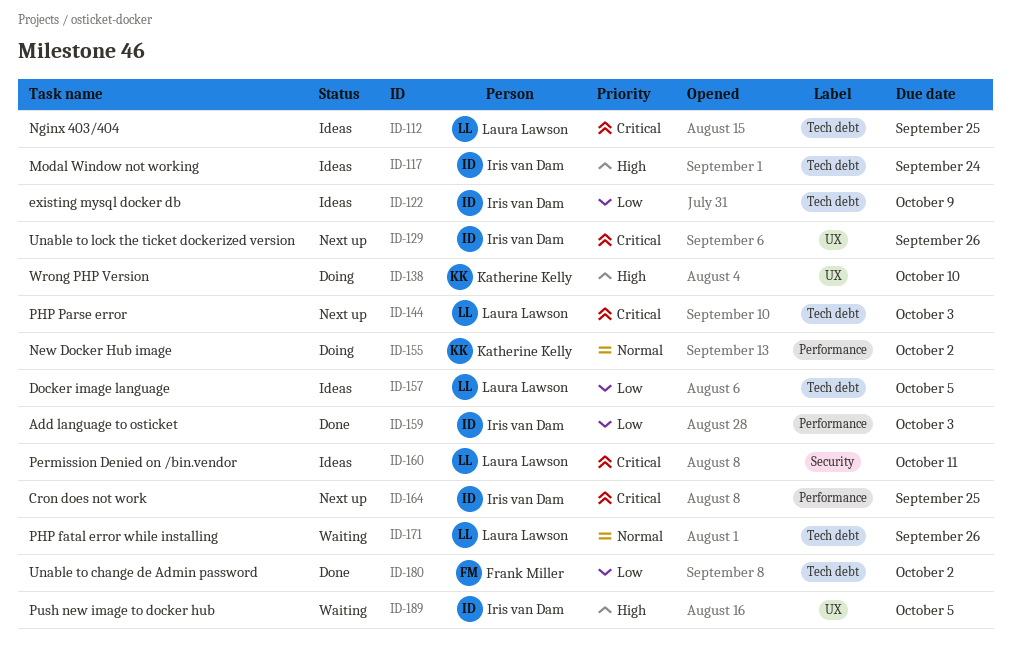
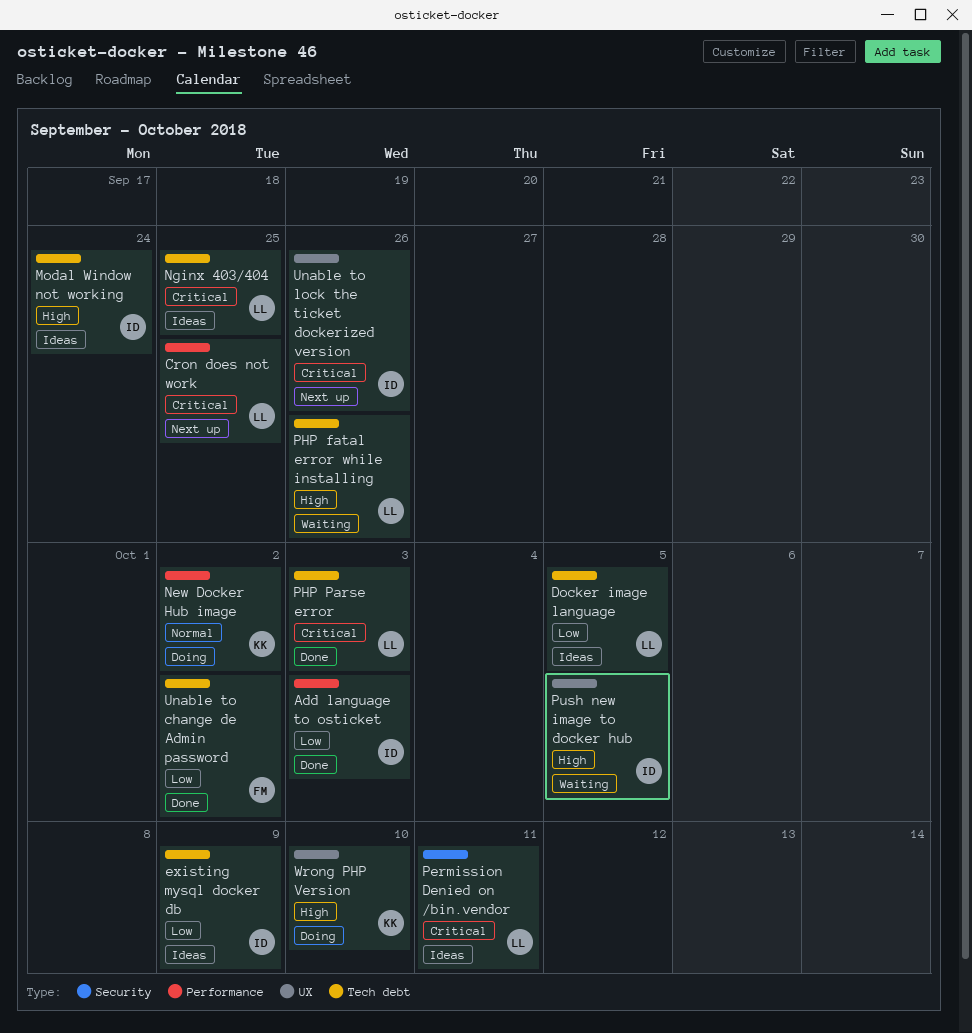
Cron does not work, owner: Iris van Dam -> Laura Lawson
PHP fatal error while installing, priority: Normal -> High
PHP Parse error, status: Next up -> Done

